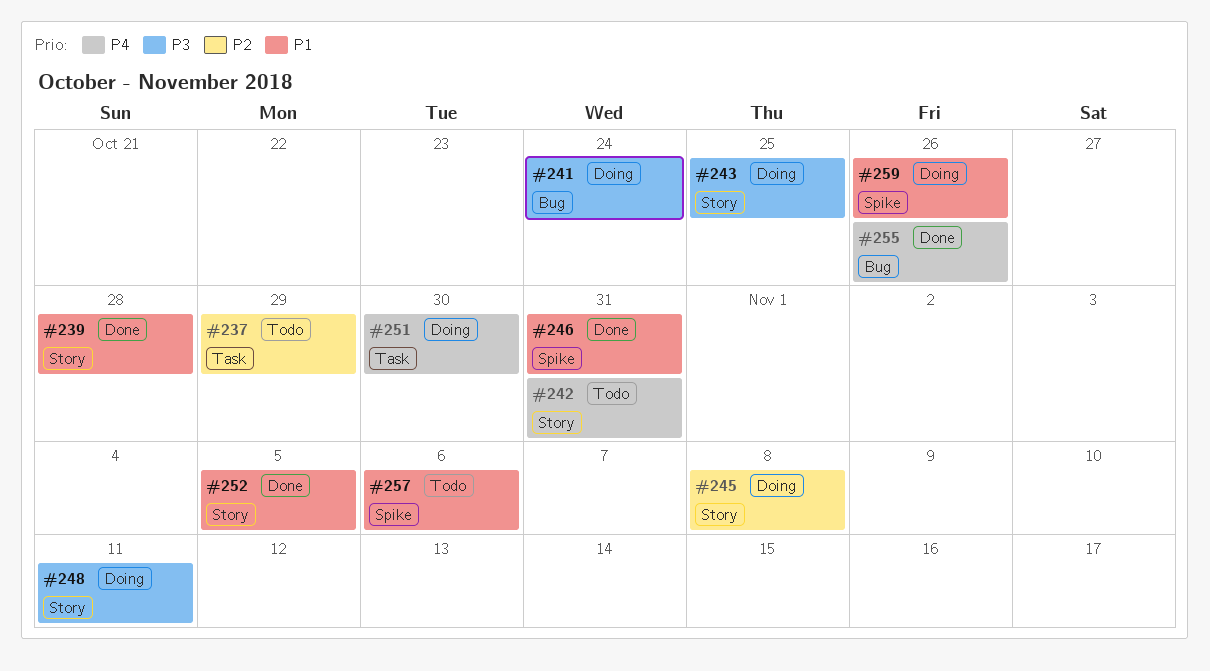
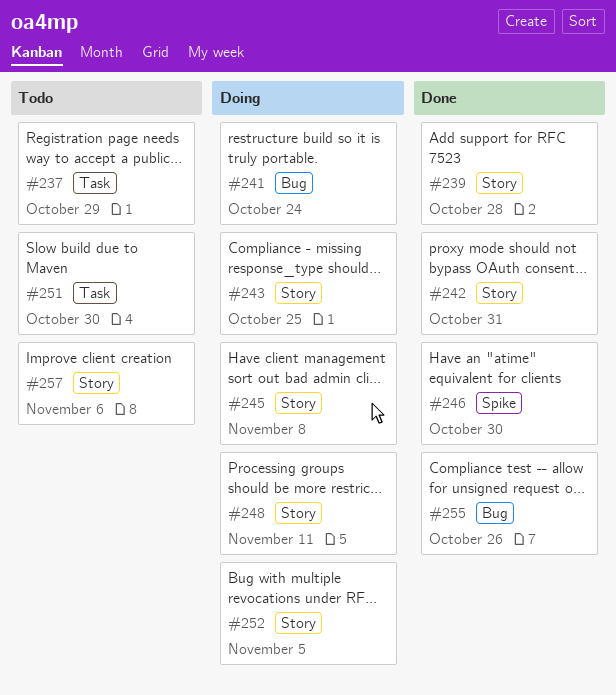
#242, status: Todo -> Done
#246, due: Oct 31 -> Oct 30
#251, status: Doing -> Todo
#252, status: Done -> Doing
#257, label: Spike -> Story
#259: present -> none

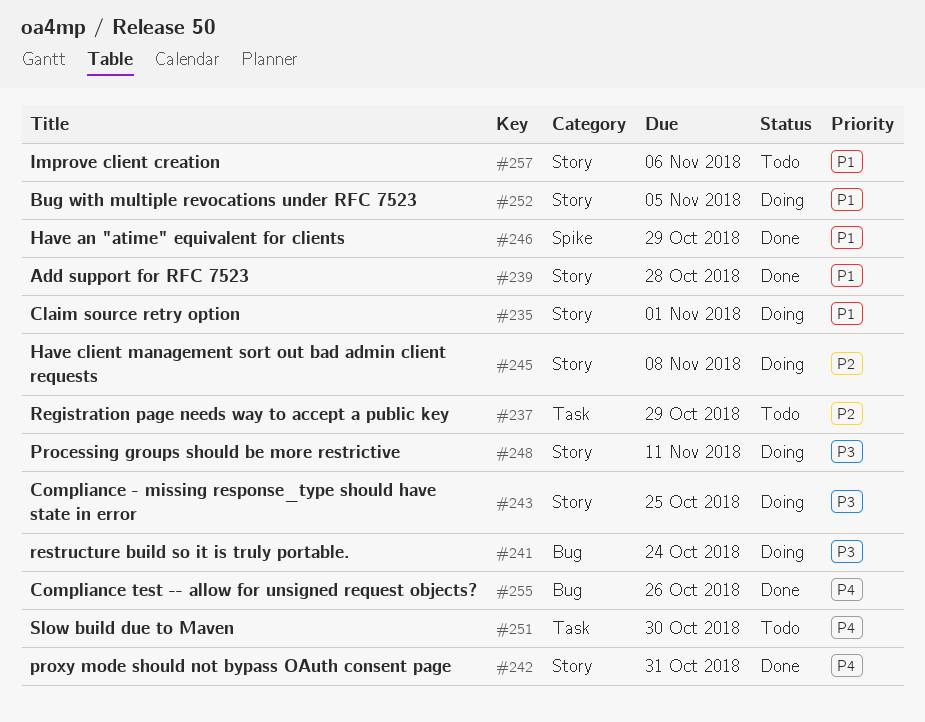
#235: none -> present
#246, due: Oct 30 -> Oct 29

